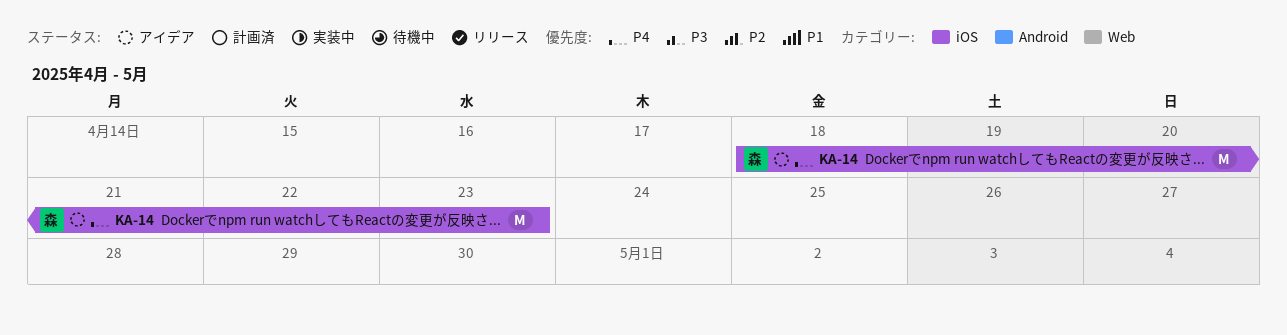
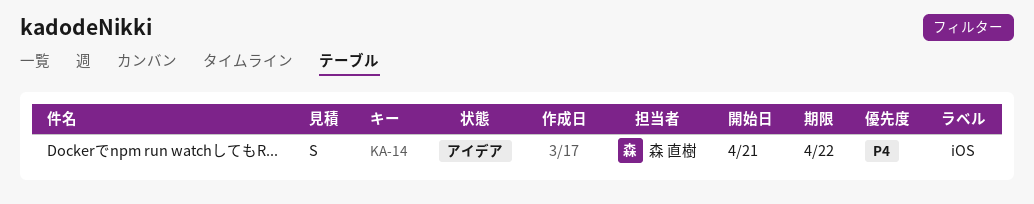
KA-14, estimate: M -> S
KA-14, start: Apr 18 -> Apr 21
KA-14, due: Apr 23 -> Apr 22

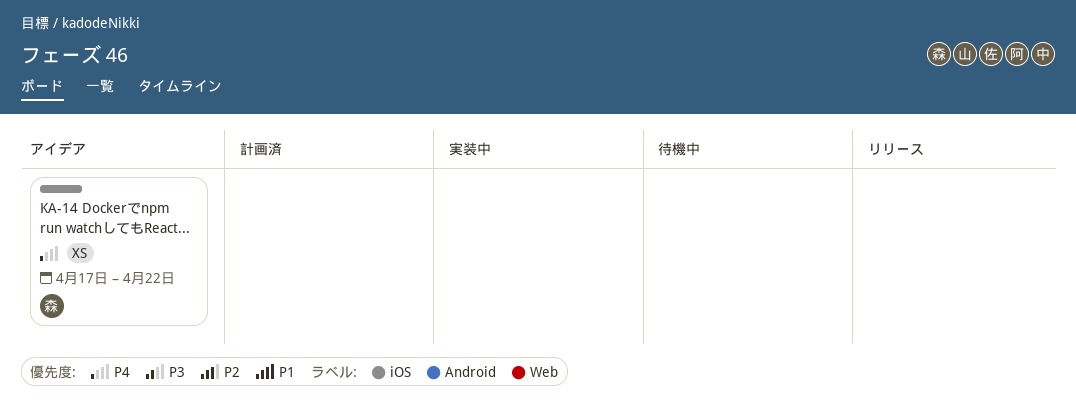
KA-14, estimate: S -> XS
KA-14, start: Apr 21 -> Apr 17

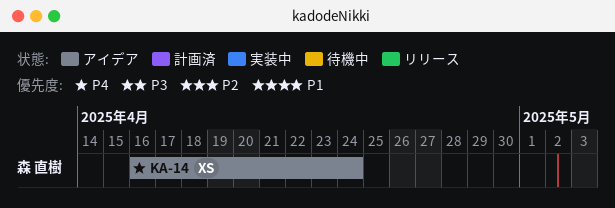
KA-14, start: Apr 17 -> Apr 16
KA-14, due: Apr 22 -> Apr 24

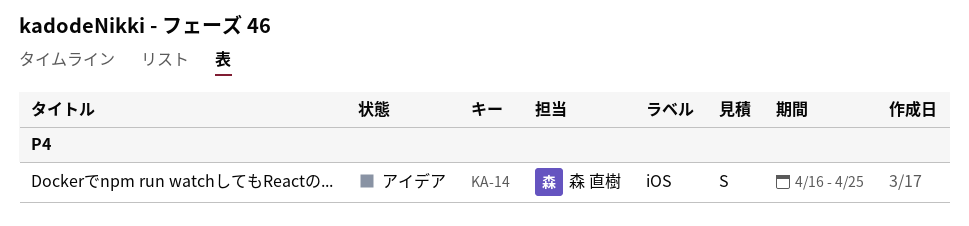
KA-14, estimate: XS -> S
KA-14, due: Apr 24 -> Apr 25

